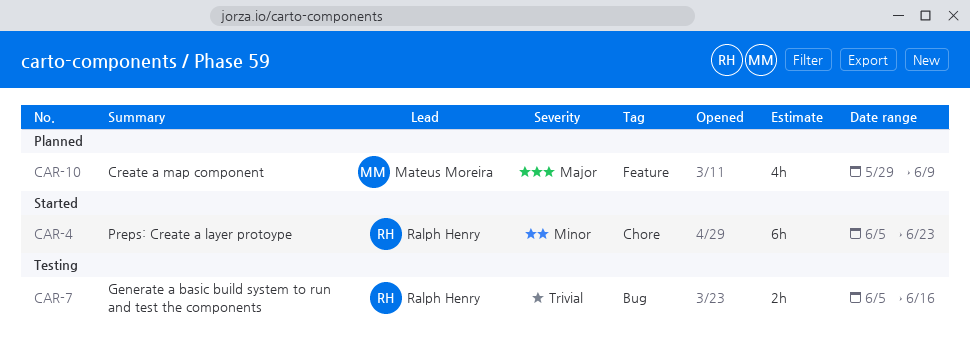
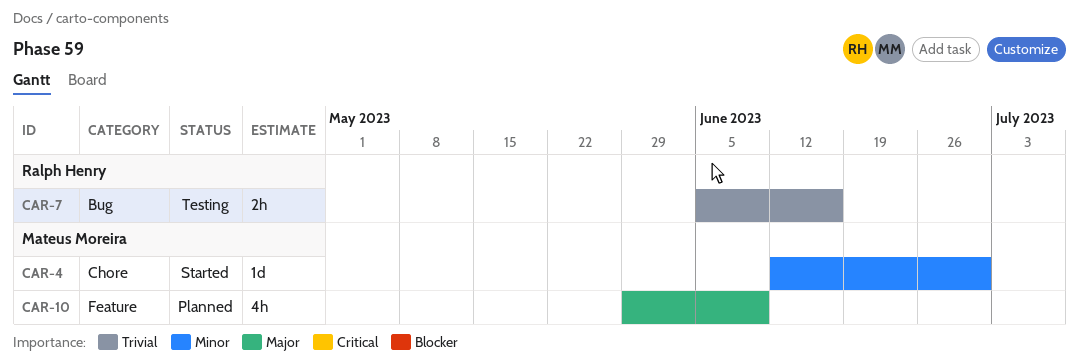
CAR-4, owner: Ralph Henry -> Mateus Moreira
CAR-4, estimate: 6h -> 1d
CAR-4, start: Jun 5 -> Jun 12
CAR-4, due: Jun 23 -> Jun 30

